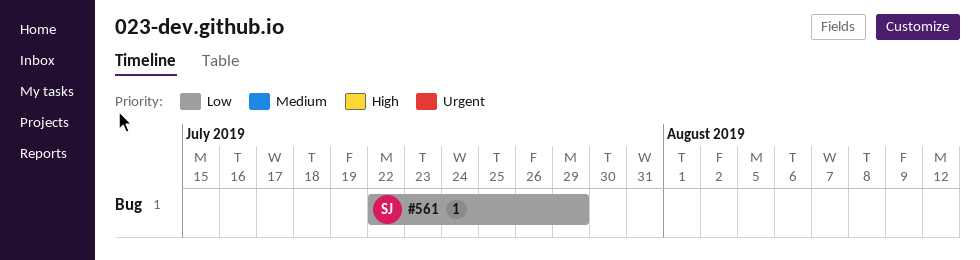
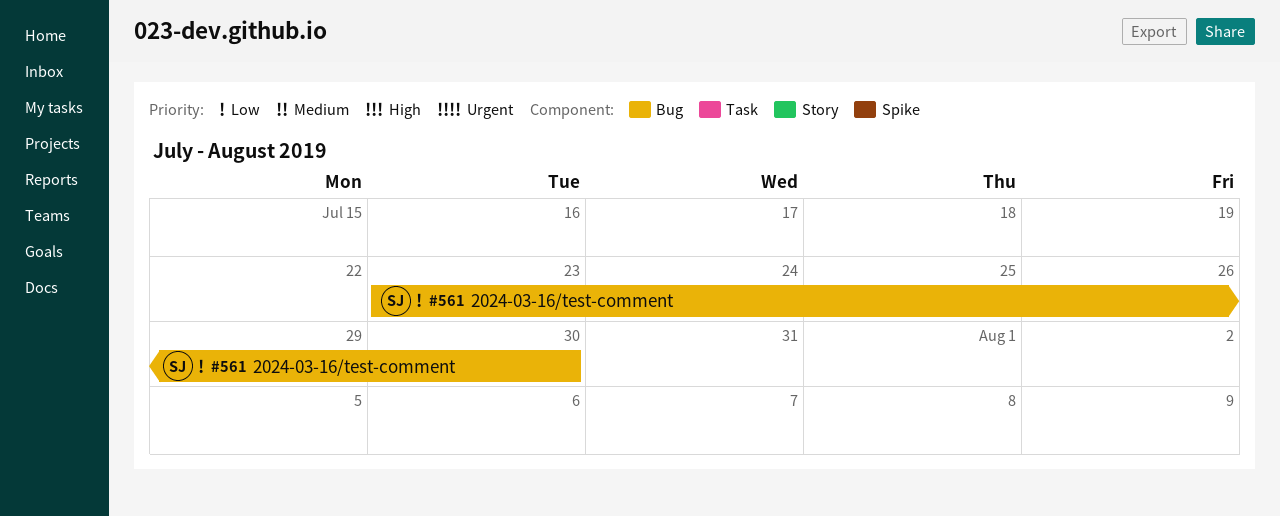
#561, start: Jul 22 -> Jul 23
#561, due: Jul 29 -> Jul 30

